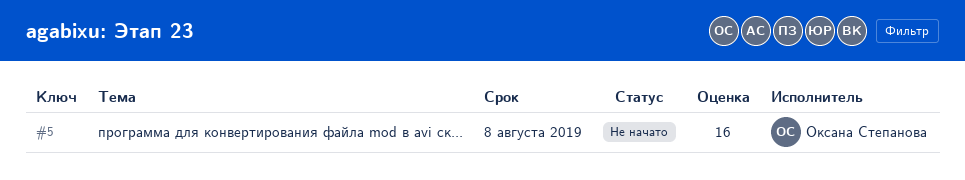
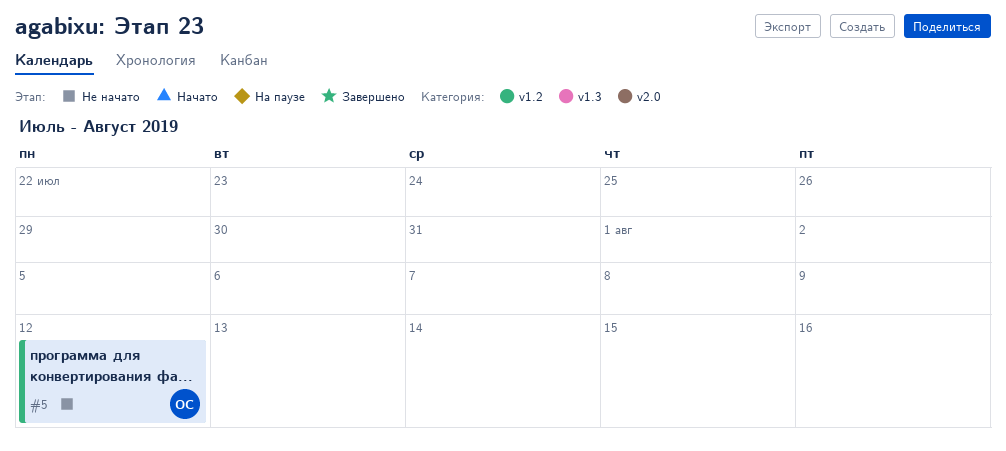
#5, due: Aug 8 -> Aug 12

